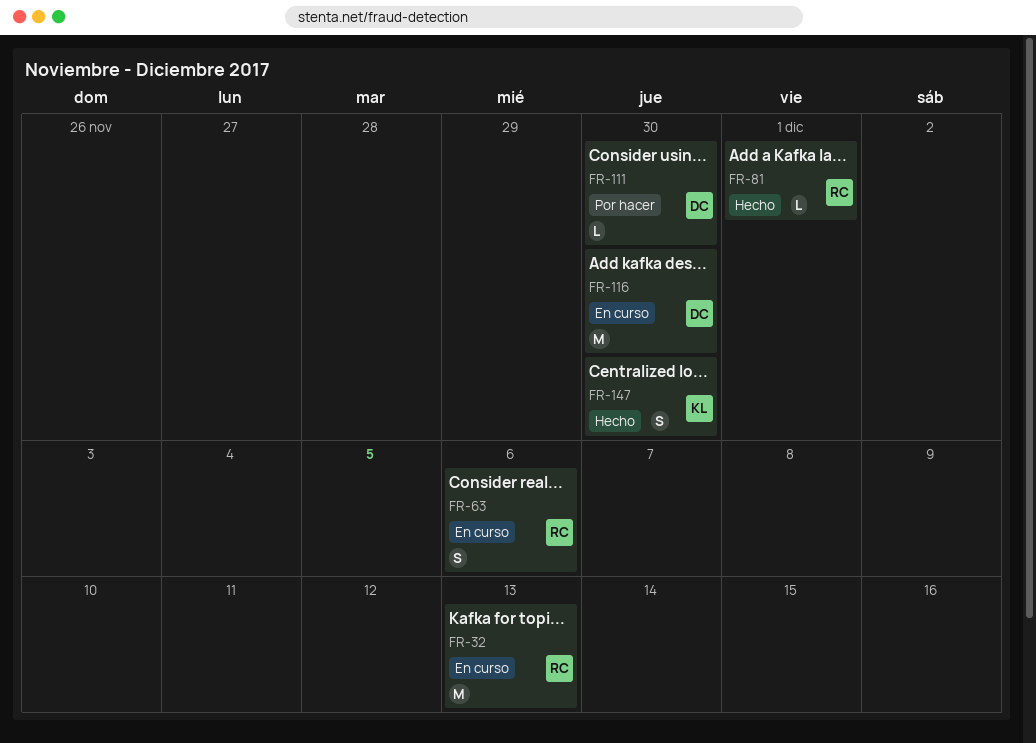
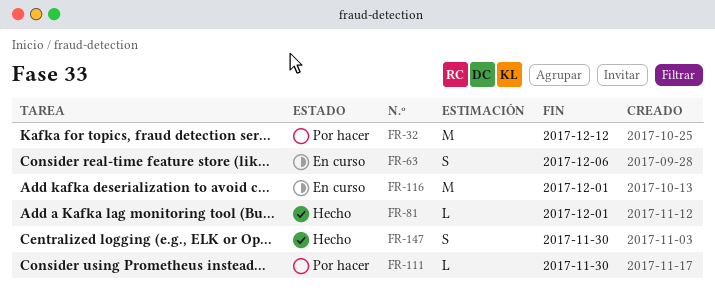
FR-32, status: En curso -> Por hacer
FR-32, due: Dec 13 -> Dec 12
FR-116, due: Nov 30 -> Dec 1

